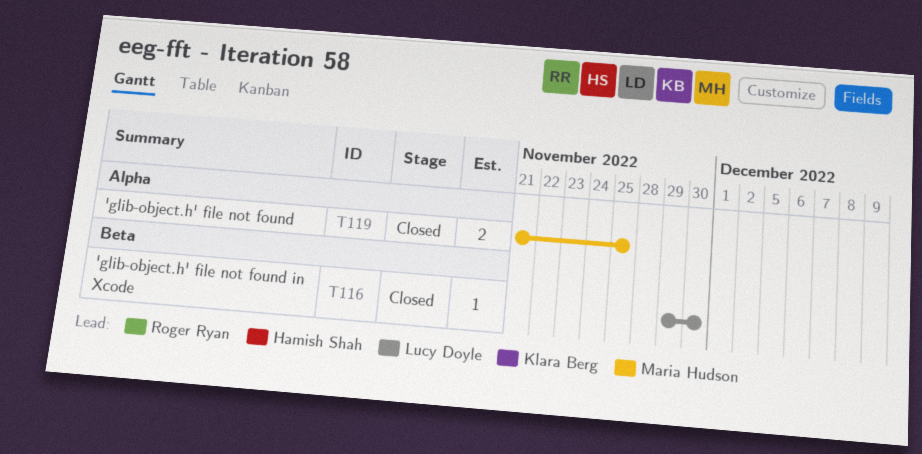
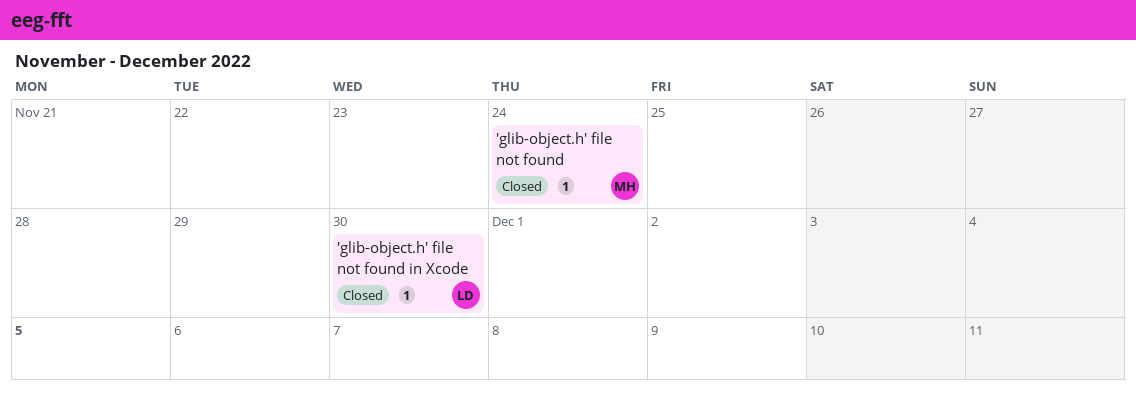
'glib-object.h' file not found, estimate: 2 -> 1
'glib-object.h' file not found, due: Nov 25 -> Nov 24

